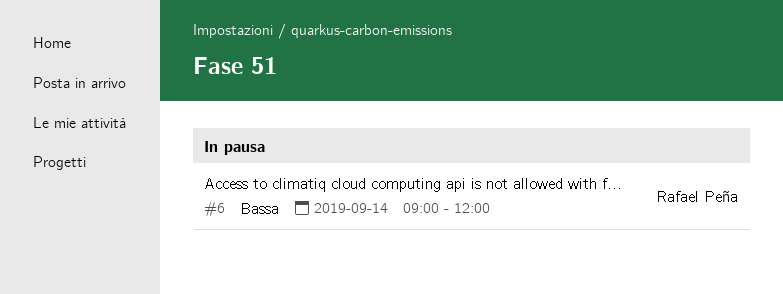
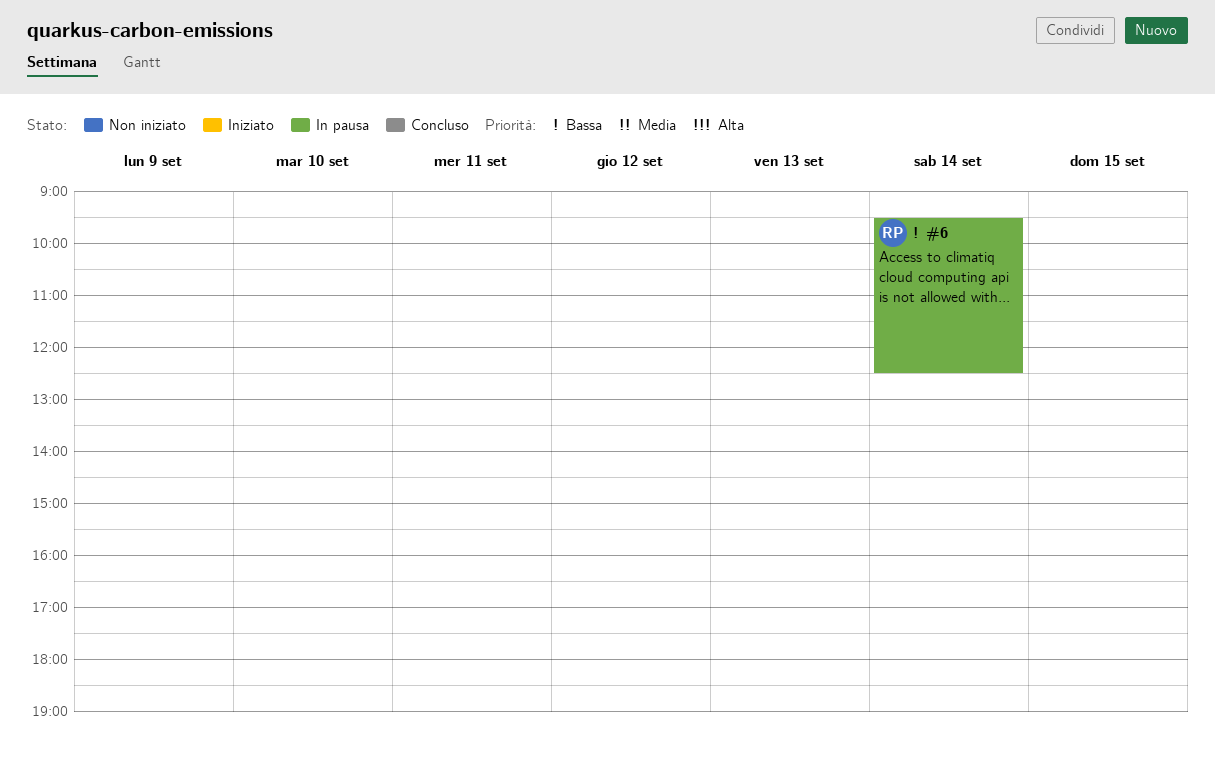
#6, begins: 09:00 -> 09:30
#6, ends: 12:00 -> 12:30

